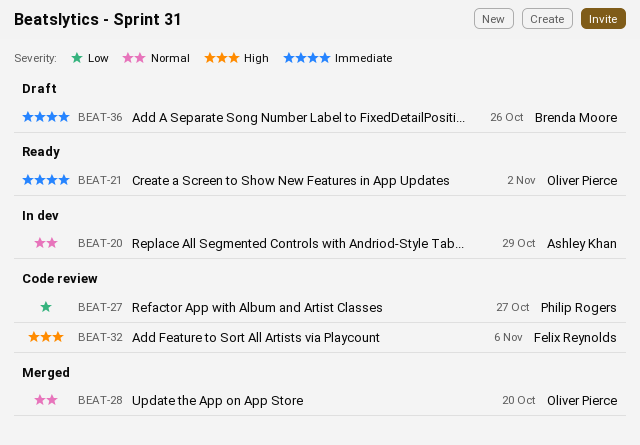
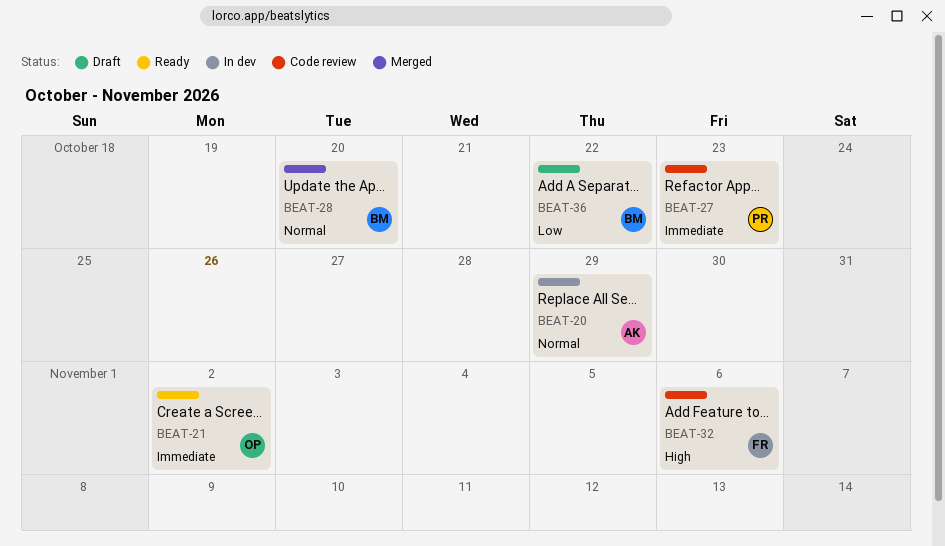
BEAT-27, priority: Low -> Immediate
BEAT-27, due: Oct 27 -> Oct 23
BEAT-28, owner: Oliver Pierce -> Brenda Moore
BEAT-36, priority: Immediate -> Low
BEAT-36, due: Oct 26 -> Oct 22

